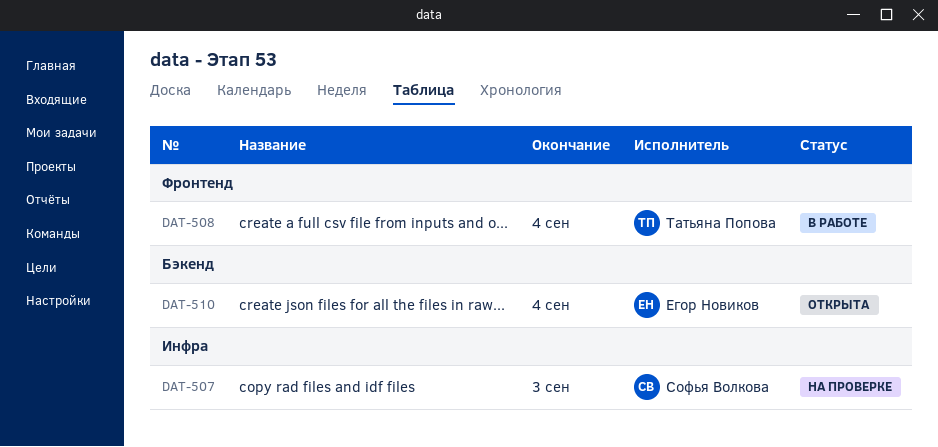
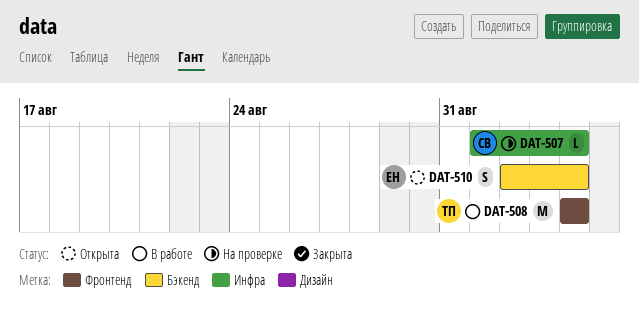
DAT-507, due: Sep 3 -> Sep 4

